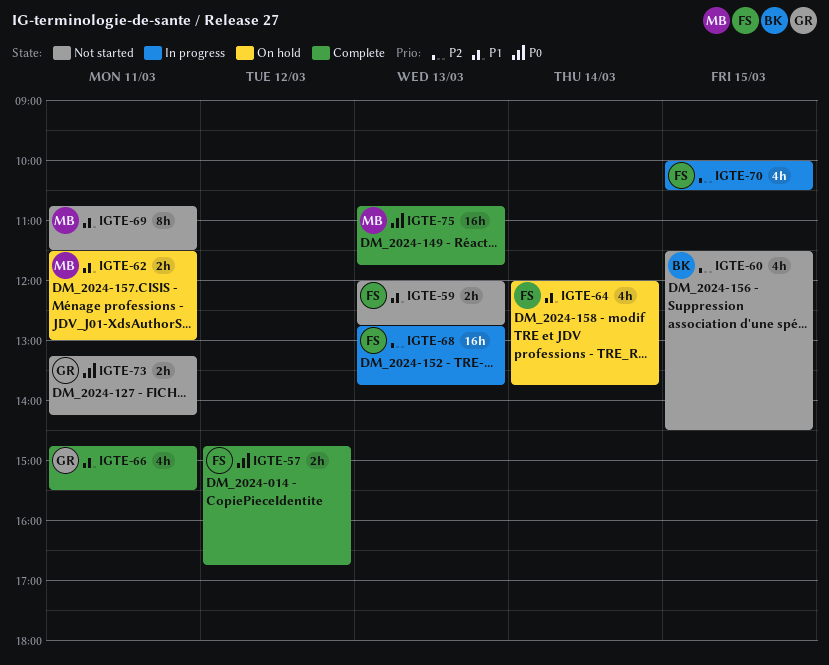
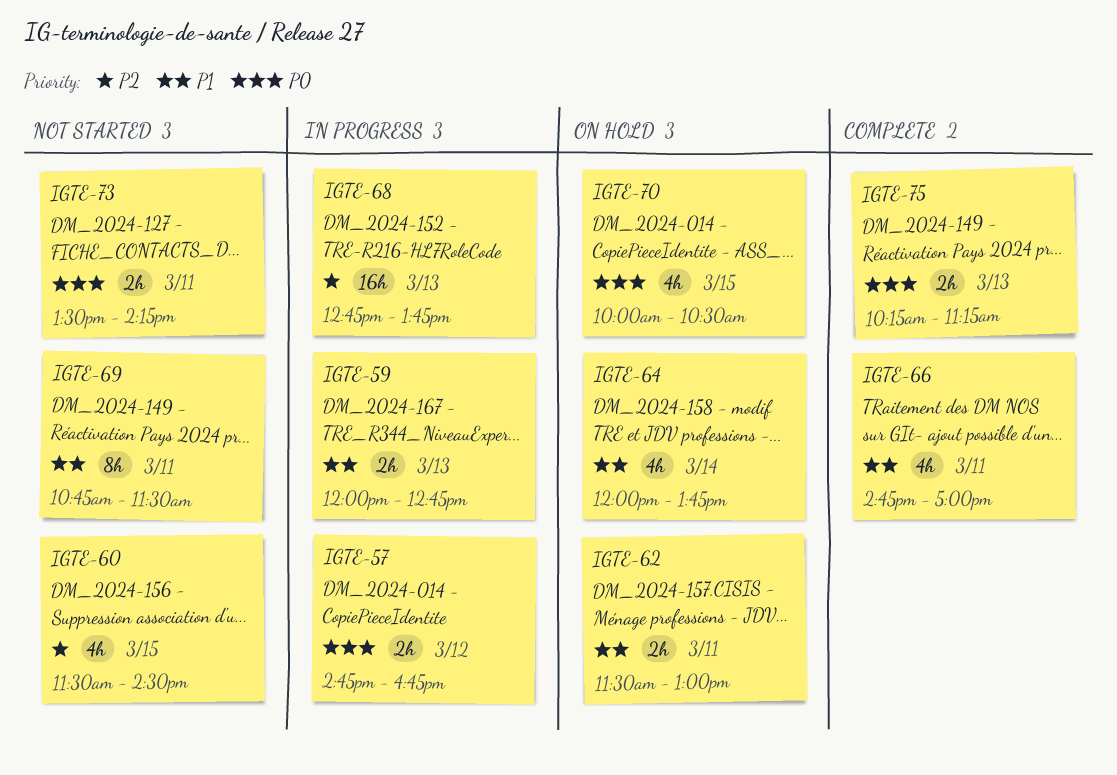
IGTE-57, status: Complete -> In progress
IGTE-59, status: Not started -> In progress
IGTE-66, ends: 15:30 -> 17:00
IGTE-70, status: In progress -> On hold
IGTE-70, priority: P2 -> P0
IGTE-73, begins: 13:15 -> 13:30
IGTE-75, estimate: 16h -> 2h
IGTE-75, begins: 10:45 -> 10:15
IGTE-75, ends: 11:45 -> 11:15

